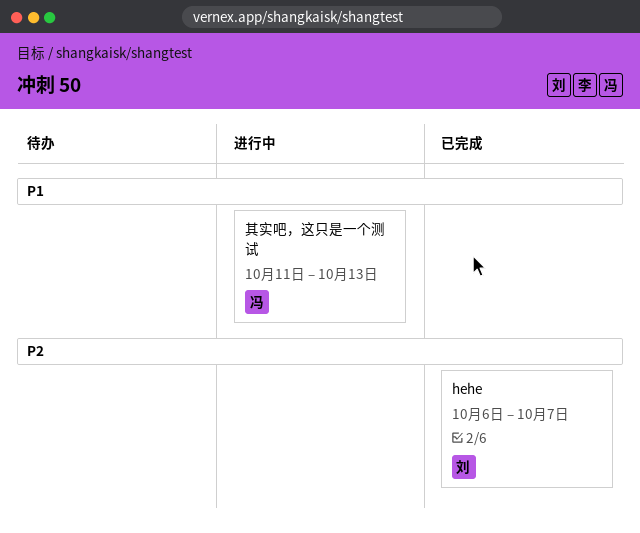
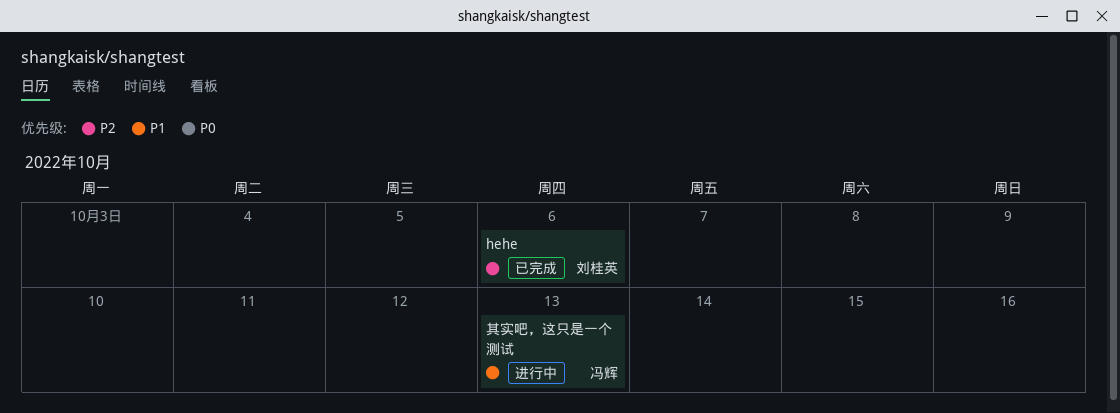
hehe, due: Oct 7 -> Oct 6

